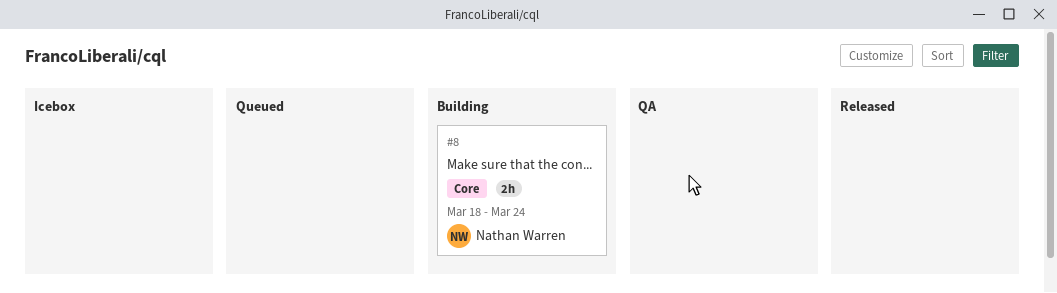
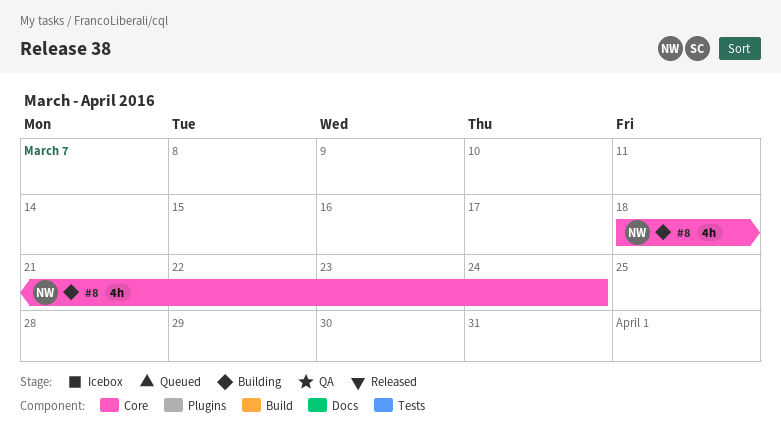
#8, estimate: 2h -> 4h

